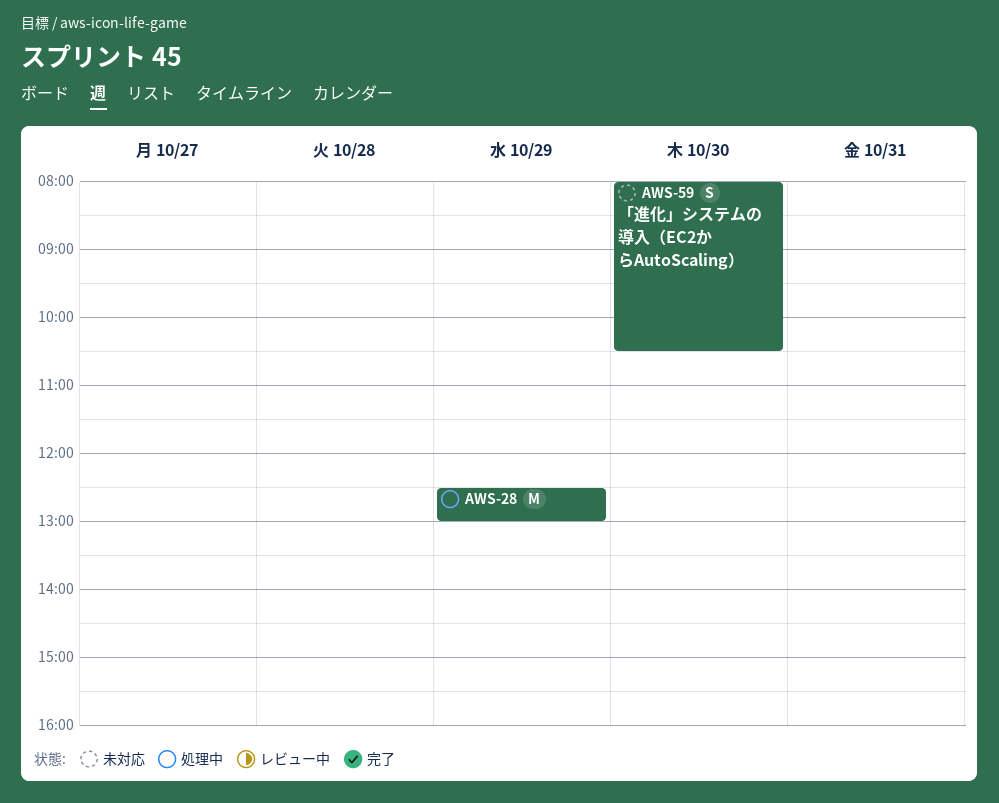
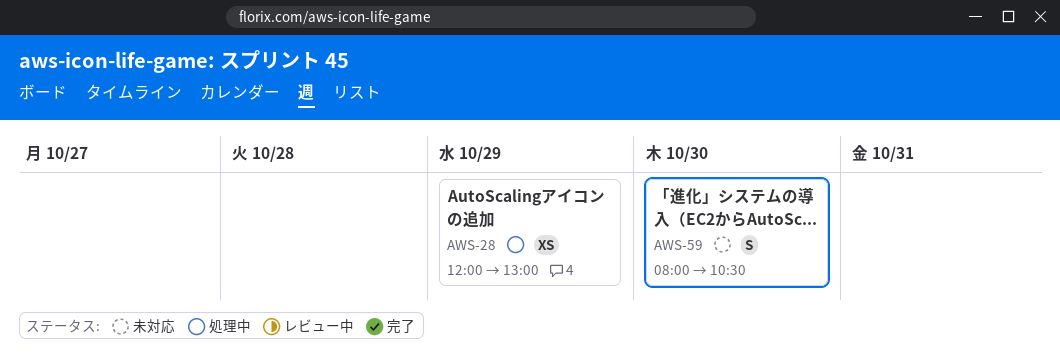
AWS-28, estimate: M -> XS
AWS-28, begins: 12:30 -> 12:00

